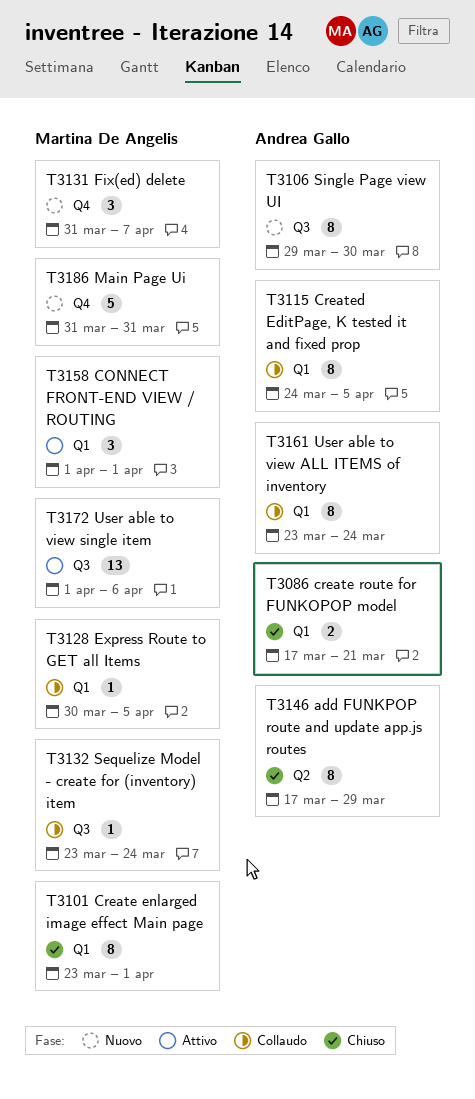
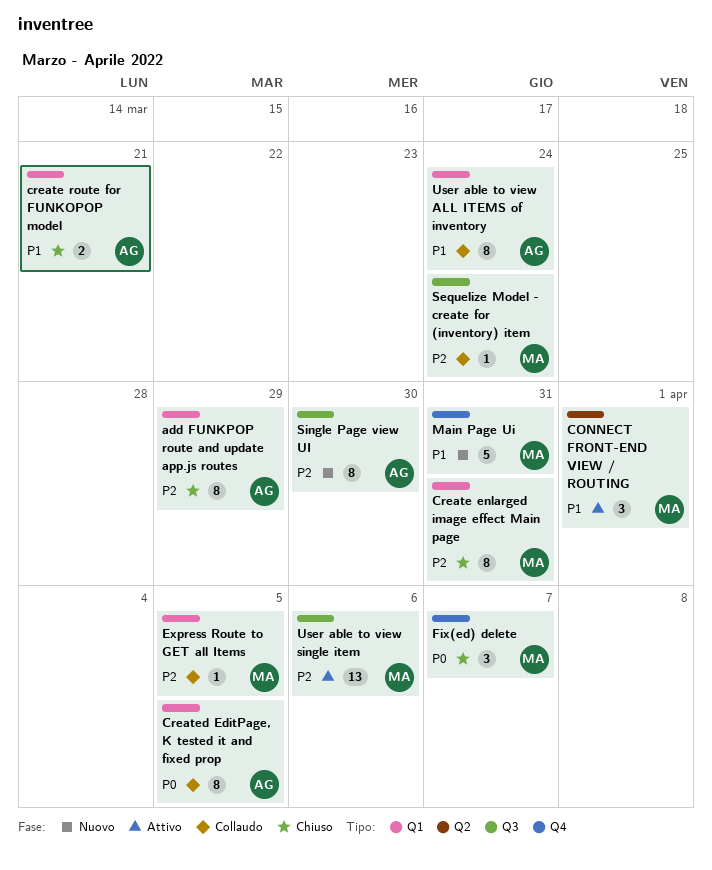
add FUNKPOP route and update app.js routes, label: Q2 -> Q1
CONNECT FRONT-END VIEW / ROUTING, label: Q1 -> Q2
Create enlarged image effect Main page, due: Apr 1 -> Mar 31
Fix(ed) delete, status: Nuovo -> Chiuso

